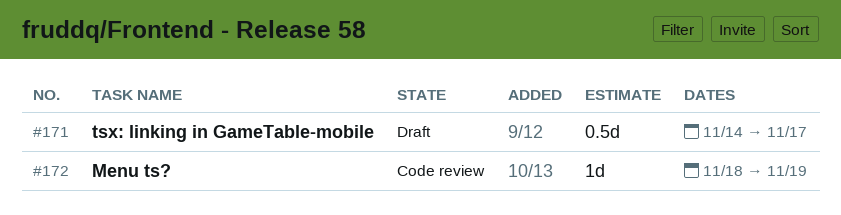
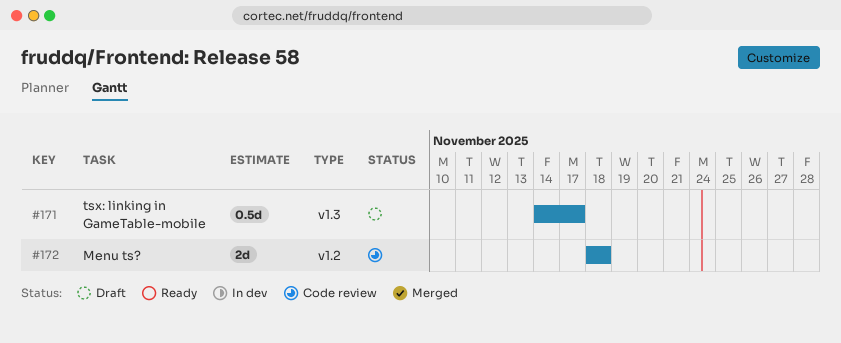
#172, estimate: 1d -> 2d
#172, due: Nov 19 -> Nov 18

